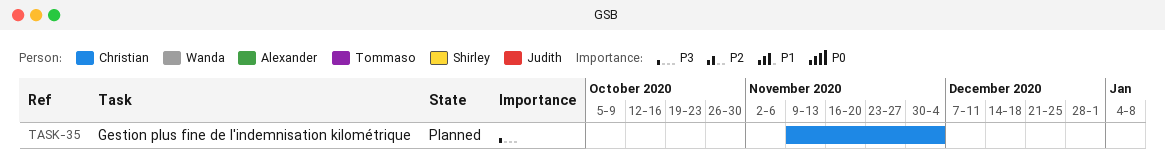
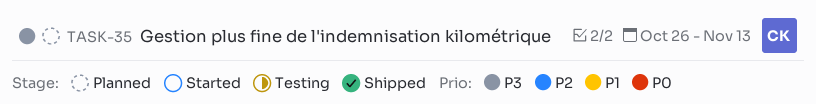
TASK-35, start: Nov 9 -> Oct 26
TASK-35, due: Dec 4 -> Nov 13

